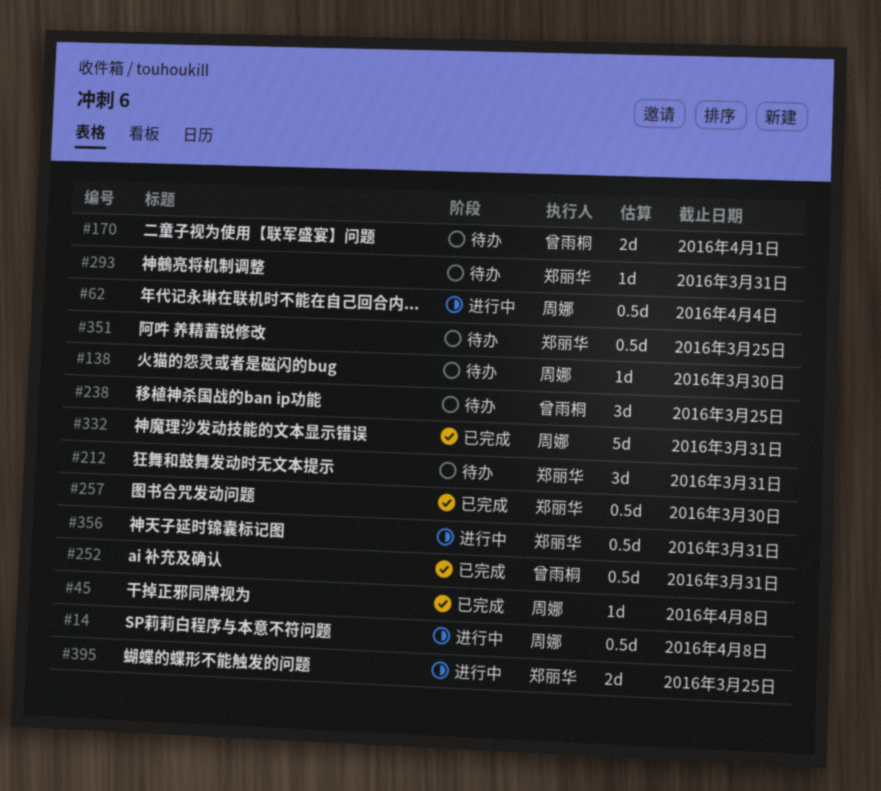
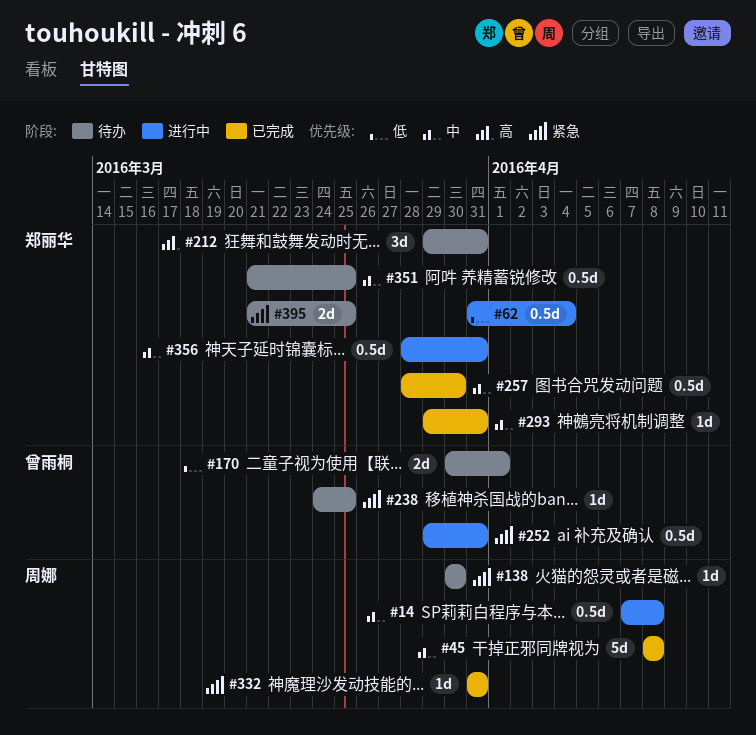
#45, estimate: 1d -> 5d
#62, owner: 周娜 -> 郑丽华
#238, estimate: 3d -> 1d
#252, status: 已完成 -> 进行中
#293, status: 待办 -> 已完成
#332, estimate: 5d -> 1d
#395, status: 进行中 -> 待办

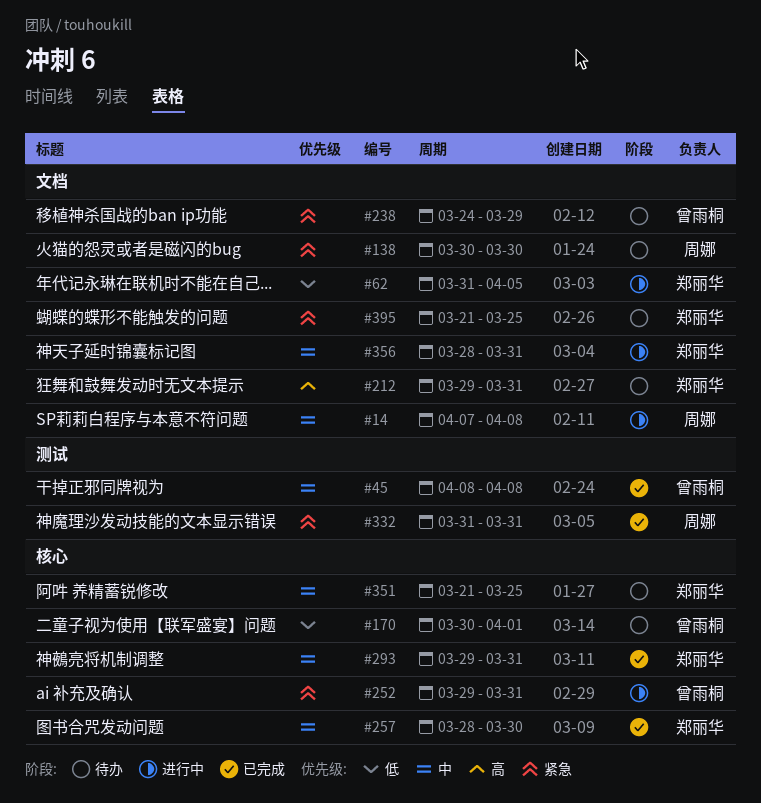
#45, owner: 周娜 -> 曾雨桐
#62, due: Apr 4 -> Apr 5
#238, due: Mar 25 -> Mar 29

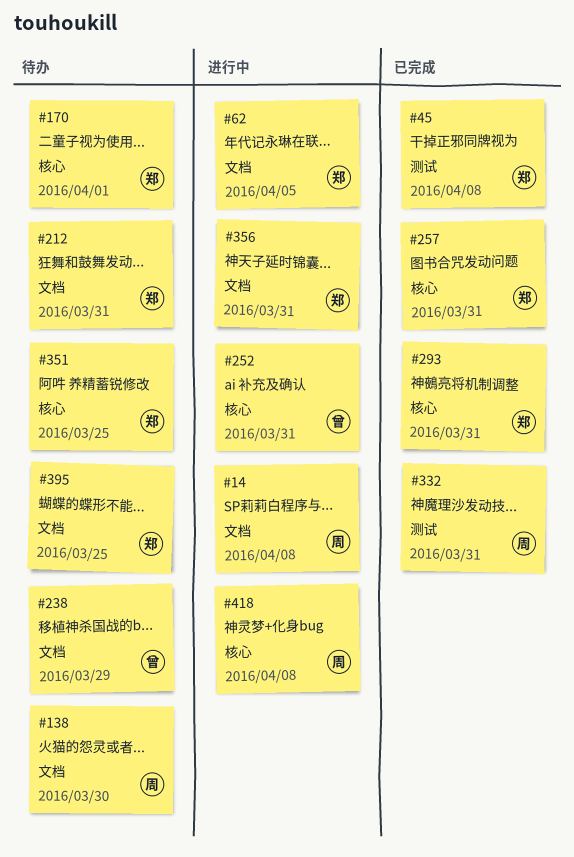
#45, owner: 曾雨桐 -> 郑丽华
#170, owner: 曾雨桐 -> 郑丽华
#257, due: Mar 30 -> Mar 31
#418: none -> present

